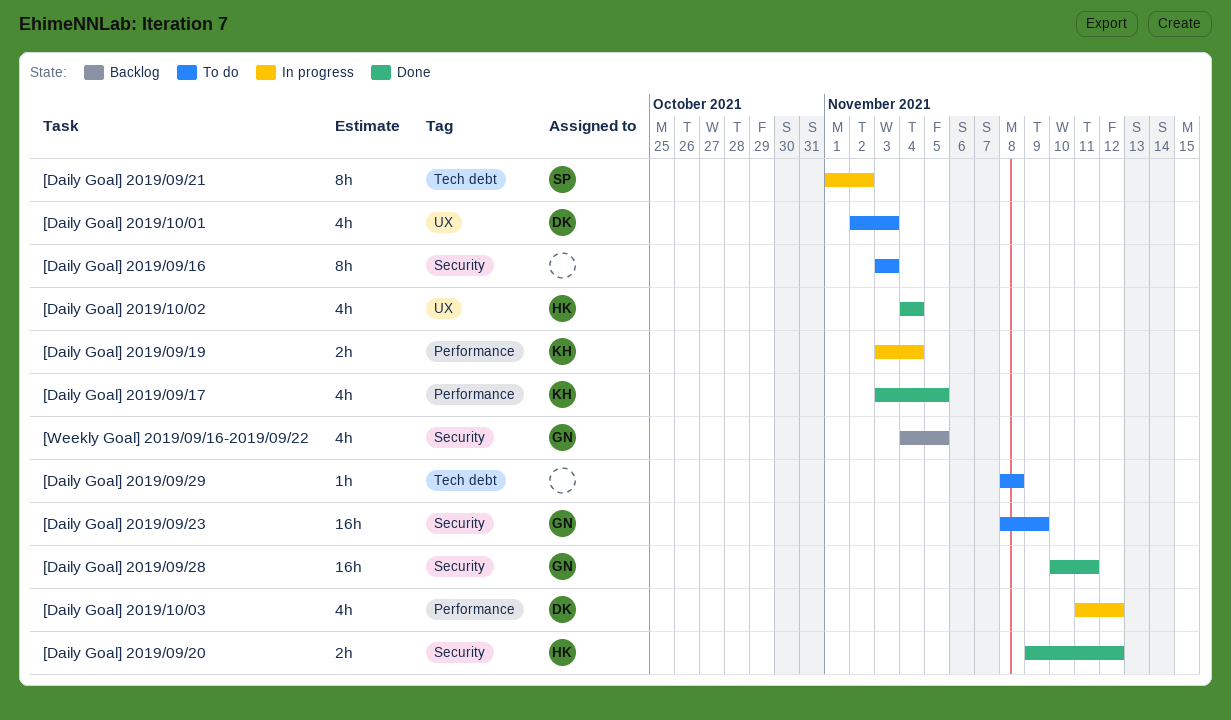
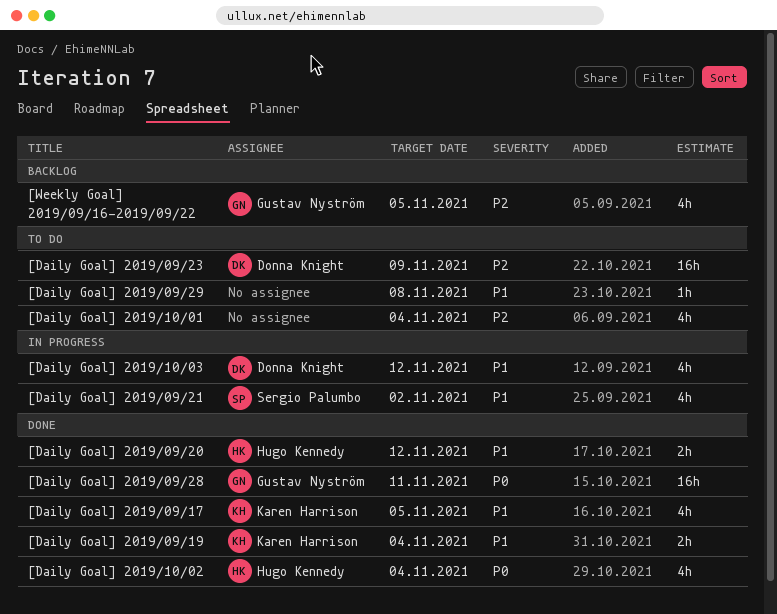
[Daily Goal] 2019/09/16: present -> none
[Daily Goal] 2019/09/19, status: In progress -> Done
[Daily Goal] 2019/09/21, estimate: 8h -> 4h
[Daily Goal] 2019/09/23, owner: Gustav Nyström -> Donna Knight
[Daily Goal] 2019/10/01, owner: Donna Knight -> none
[Daily Goal] 2019/10/01, due: Nov 3 -> Nov 4

